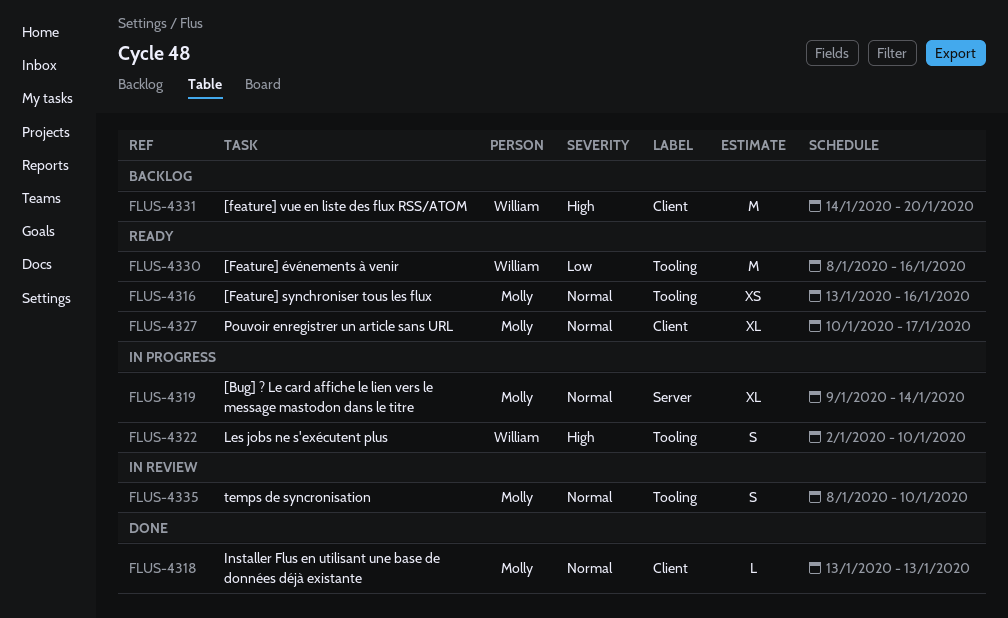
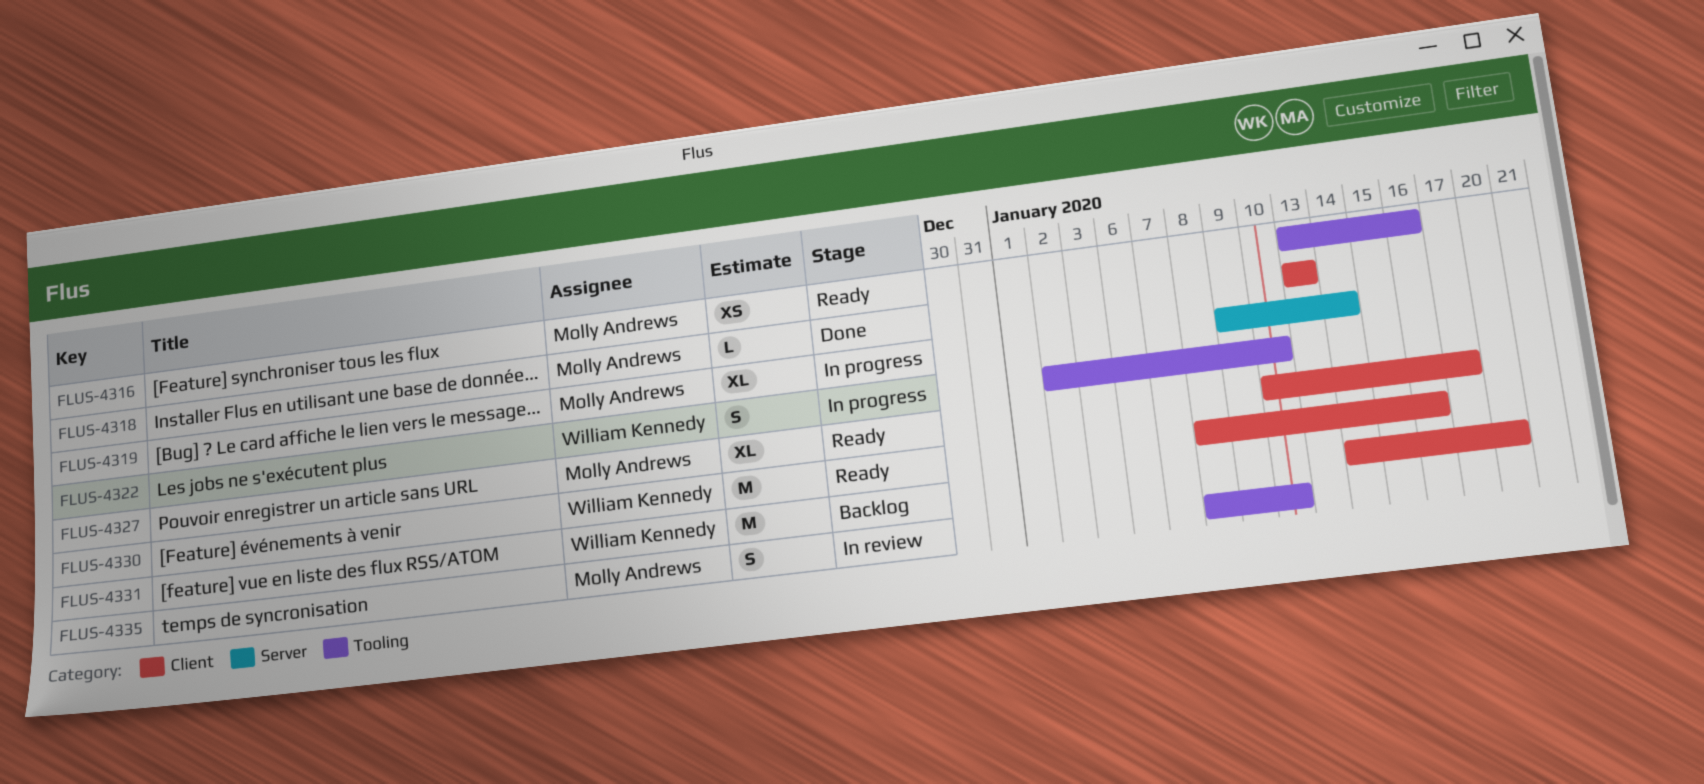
FLUS-4330, label: Tooling -> Client

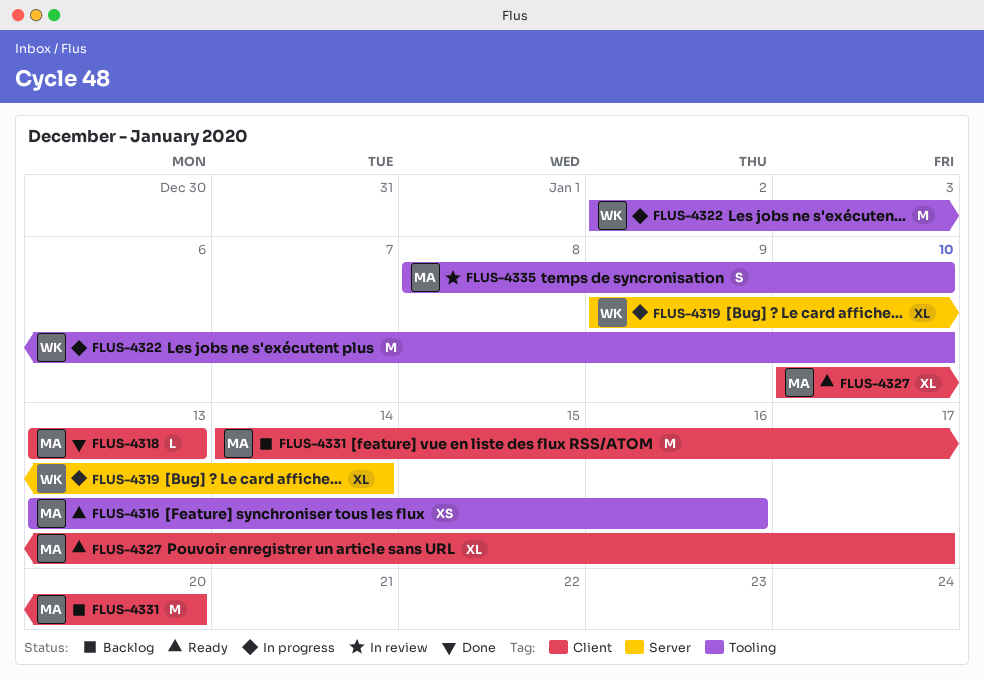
FLUS-4319, owner: Molly Andrews -> William Kennedy
FLUS-4322, estimate: S -> M
FLUS-4330: present -> none
FLUS-4331, owner: William Kennedy -> Molly Andrews

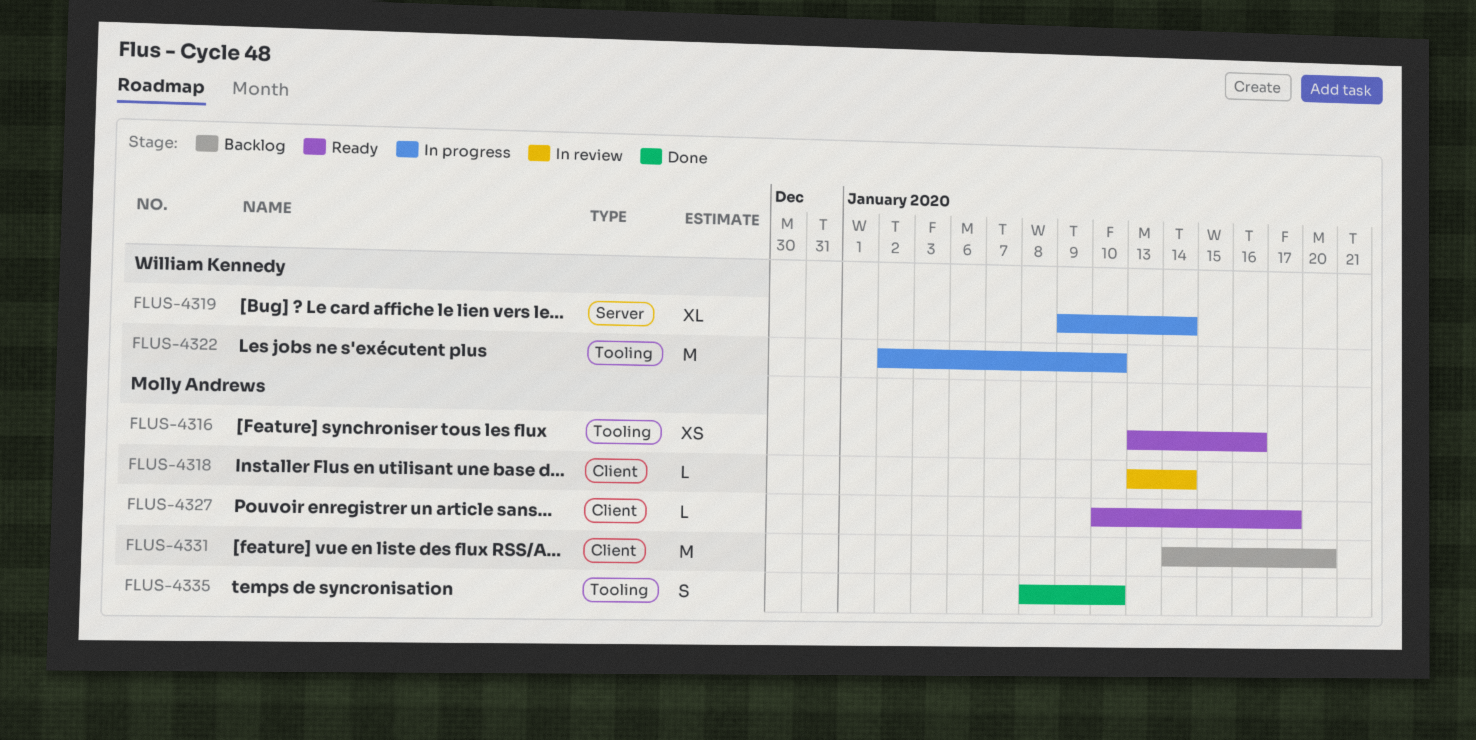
FLUS-4318, status: Done -> In review
FLUS-4318, due: Jan 13 -> Jan 14
FLUS-4327, estimate: XL -> L
FLUS-4335, status: In review -> Done

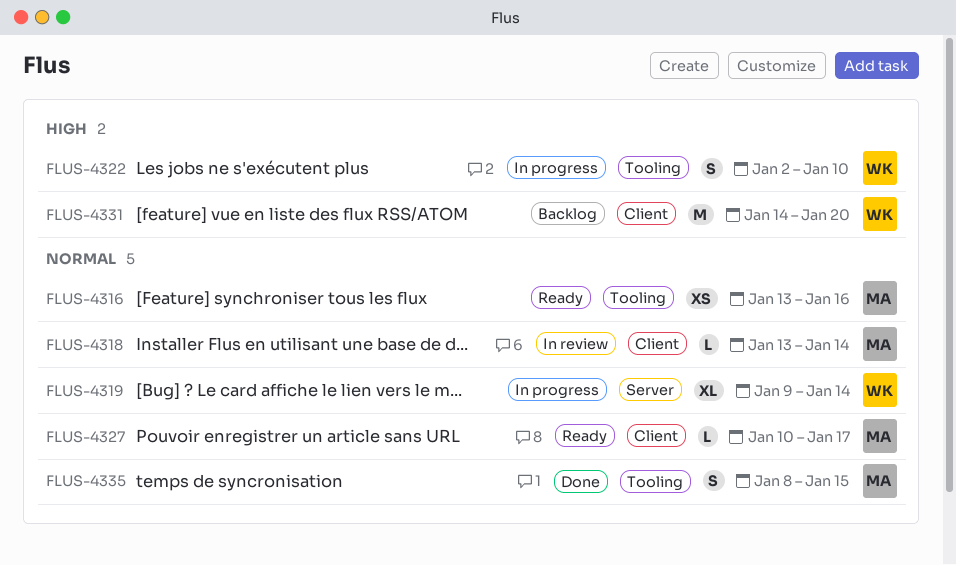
FLUS-4322, estimate: M -> S
FLUS-4331, owner: Molly Andrews -> William Kennedy
FLUS-4335, due: Jan 10 -> Jan 15

